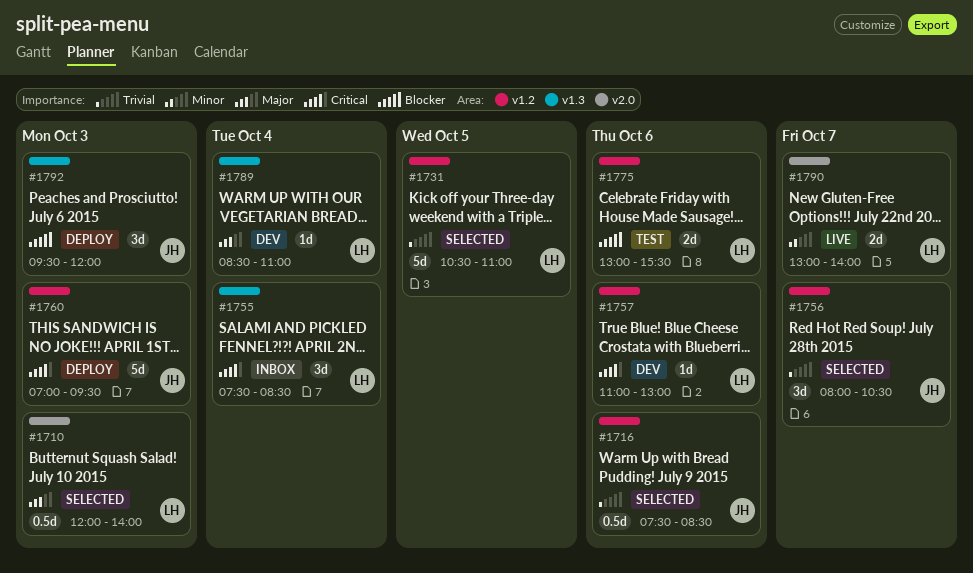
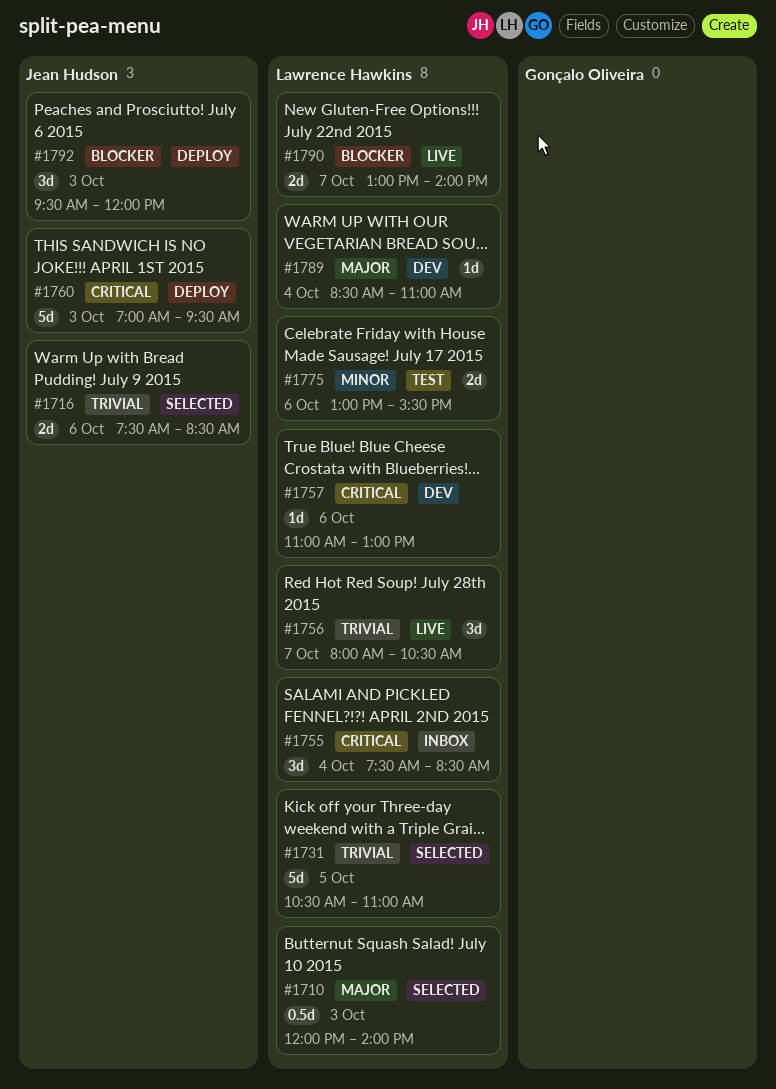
#1716, estimate: 0.5d -> 2d
#1756, status: Selected -> Live
#1756, owner: Jean Hudson -> Lawrence Hawkins
#1775, priority: Blocker -> Minor
#1790, priority: Minor -> Blocker

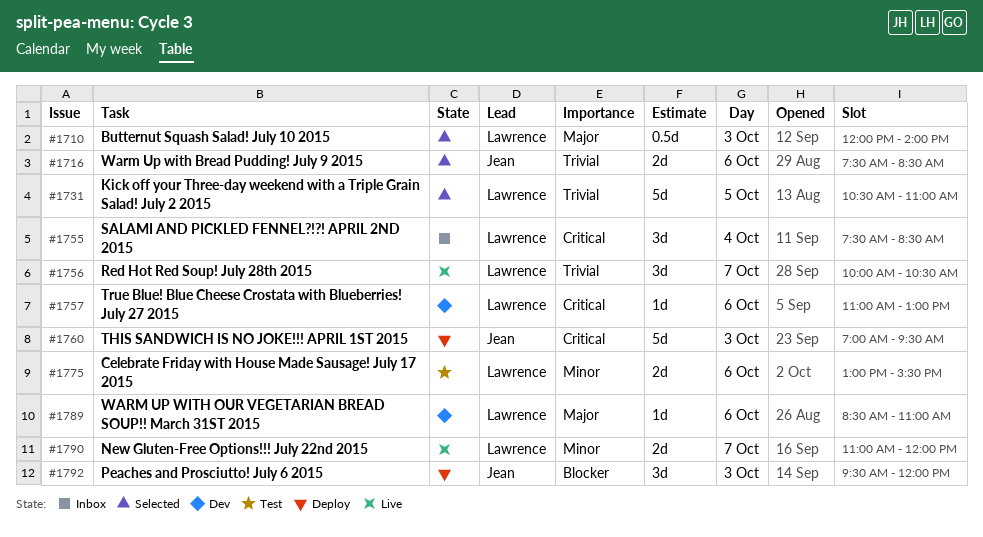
#1756, begins: 08:00 -> 10:00
#1789, day: Oct 4 -> Oct 6
#1790, priority: Blocker -> Minor
#1790, begins: 13:00 -> 11:00
#1790, ends: 14:00 -> 12:00

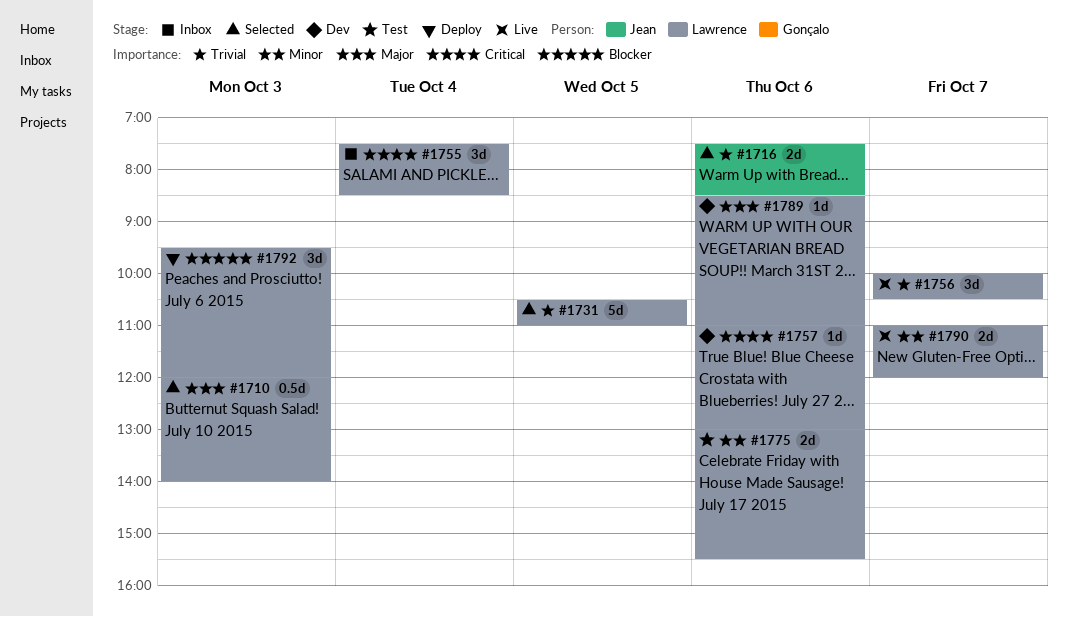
#1760: present -> none
#1792, owner: Jean -> Lawrence

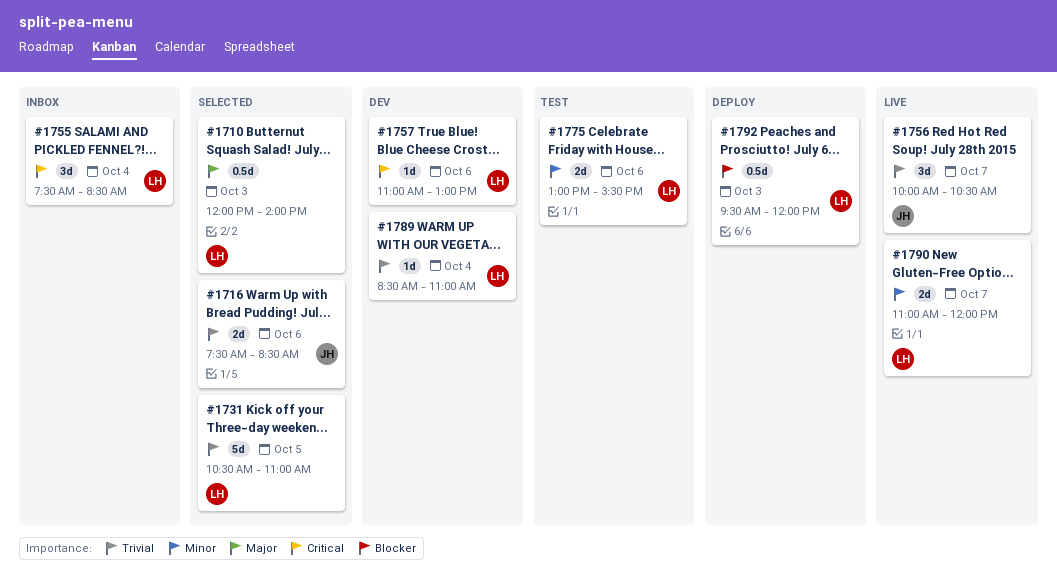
#1756, owner: Lawrence -> Jean
#1789, priority: Major -> Trivial
#1789, day: Oct 6 -> Oct 4
#1792, estimate: 3d -> 0.5d

